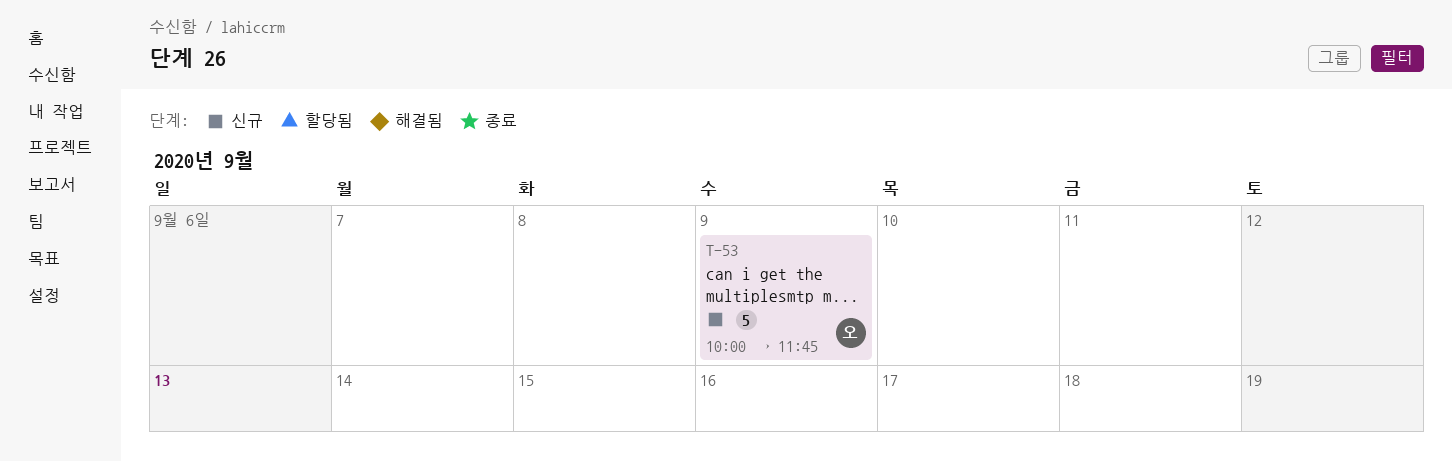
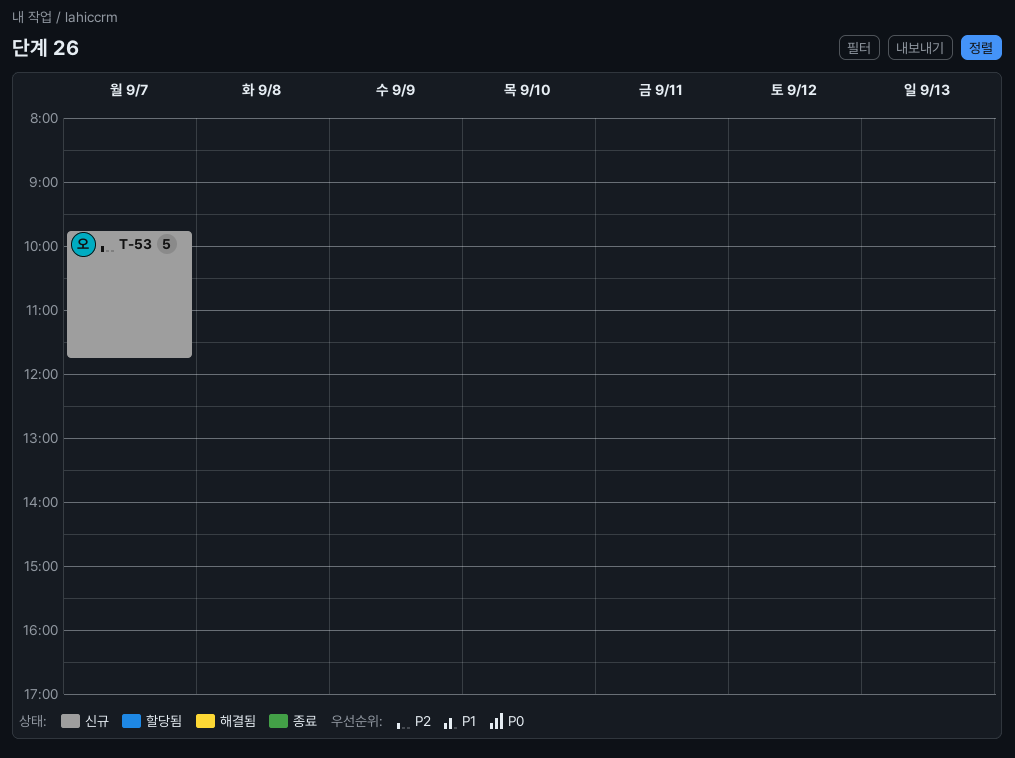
T-53, day: Sep 9 -> Sep 7
T-53, begins: 10:00 -> 09:45

